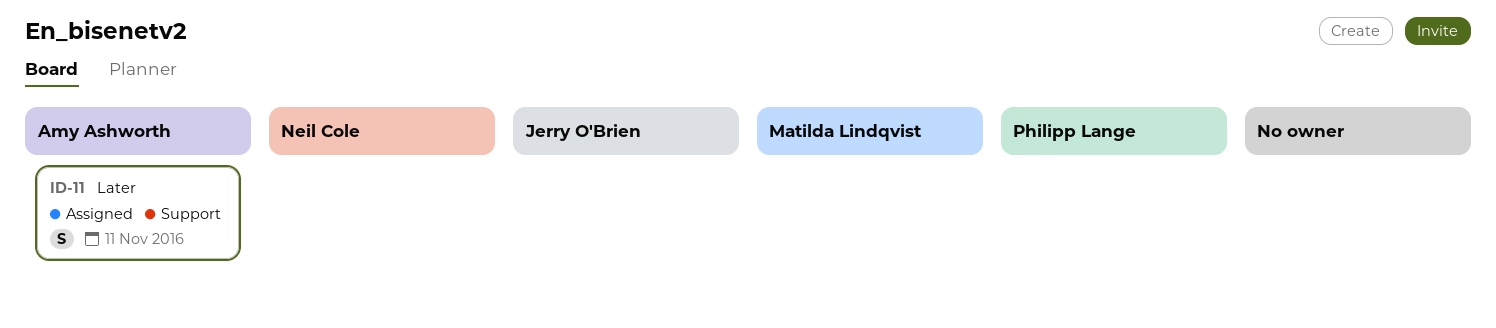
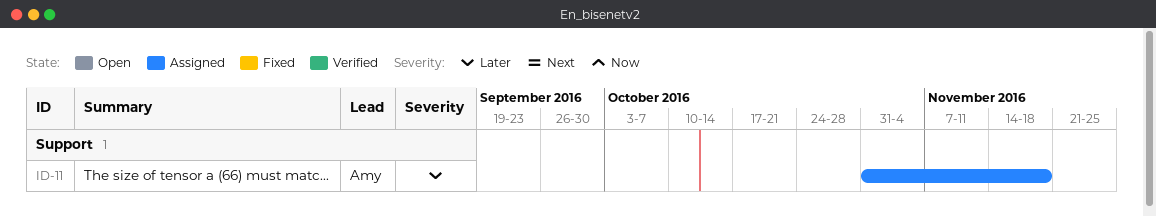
ID-11, due: Nov 11 -> Nov 18

